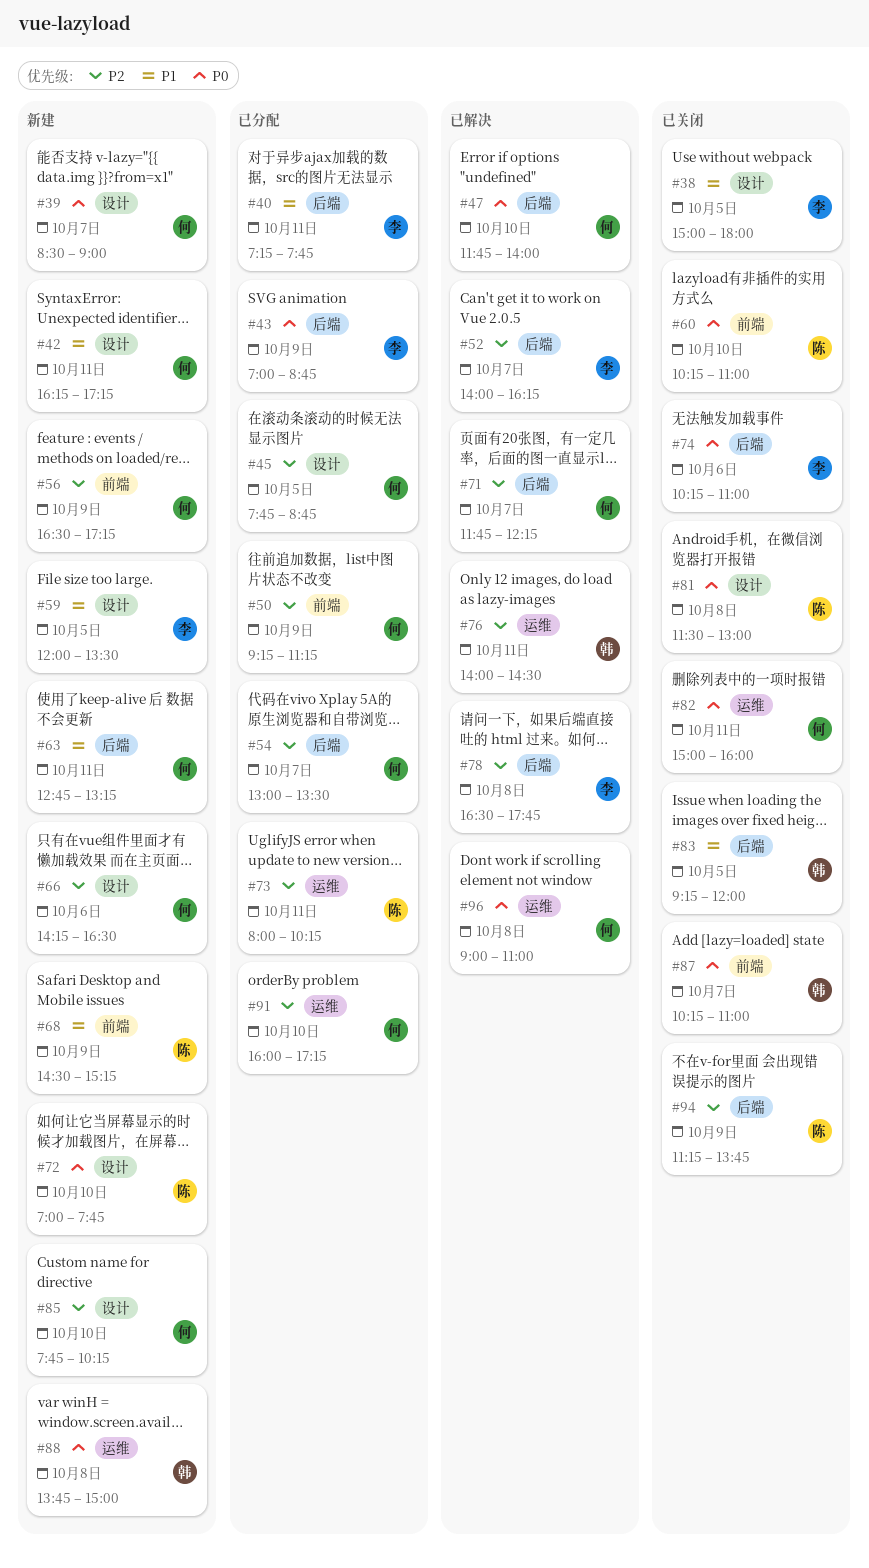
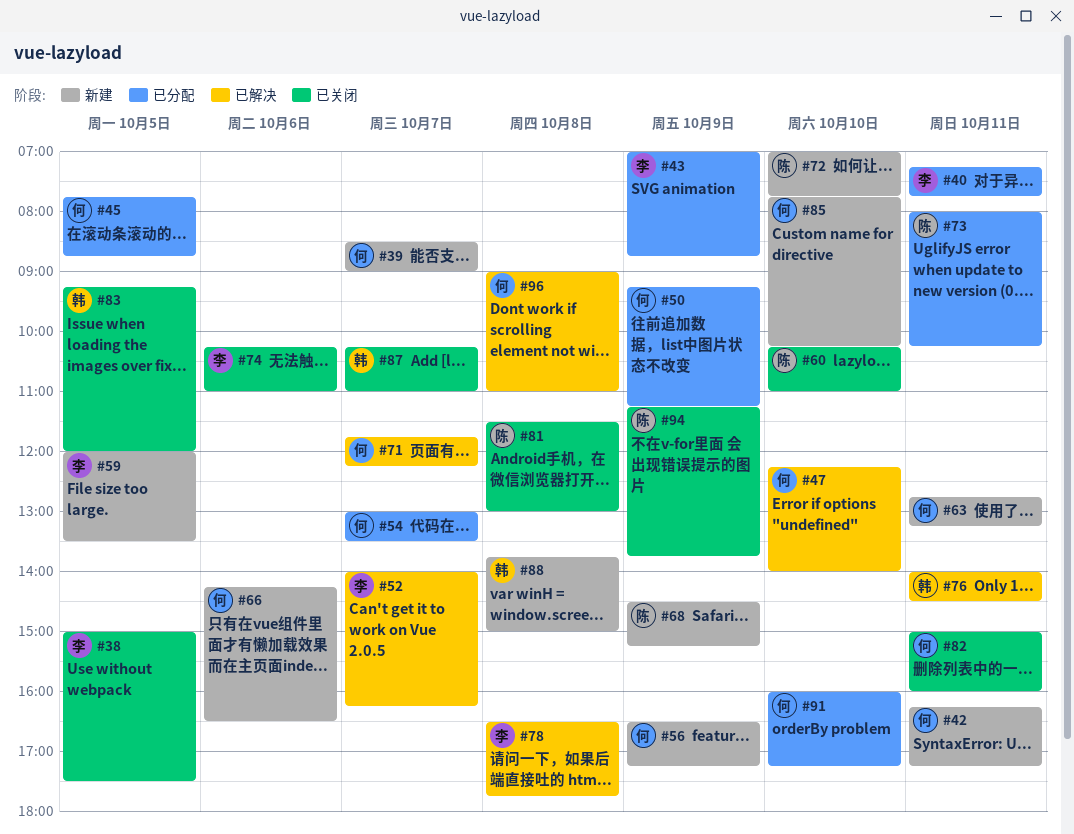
#38, ends: 18:00 -> 17:30
#47, begins: 11:45 -> 12:15

